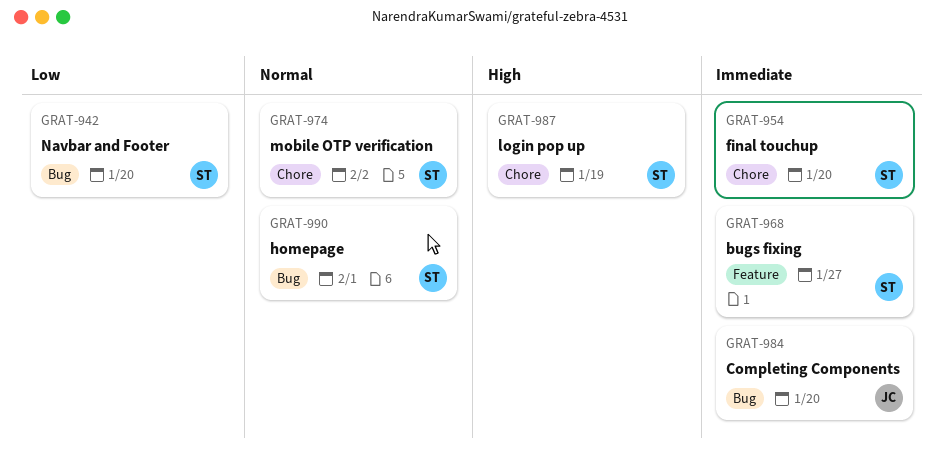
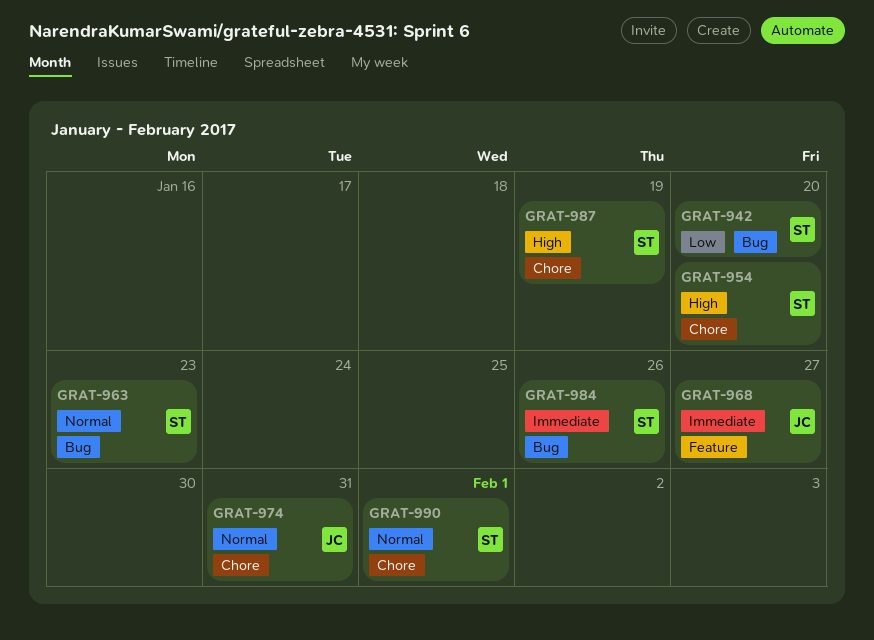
GRAT-954, priority: Immediate -> High
GRAT-963: none -> present
GRAT-968, owner: ST -> JC
GRAT-974, owner: ST -> JC
GRAT-974, due: Feb 2 -> Jan 31
GRAT-984, owner: JC -> ST
GRAT-984, due: Jan 20 -> Jan 26
GRAT-990, label: Bug -> Chore

